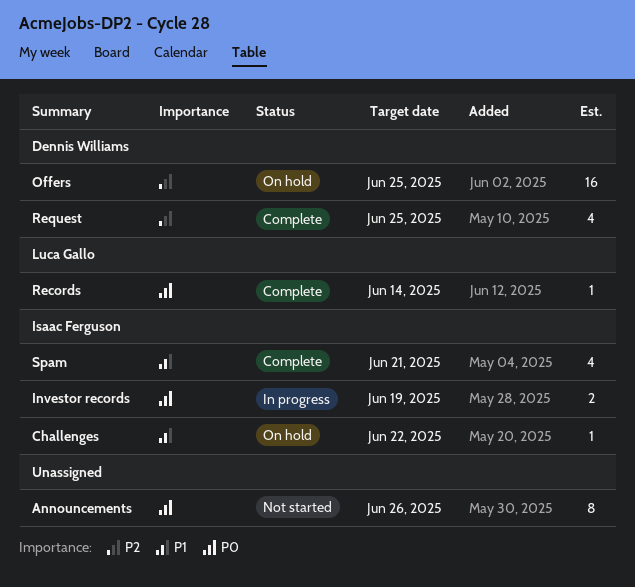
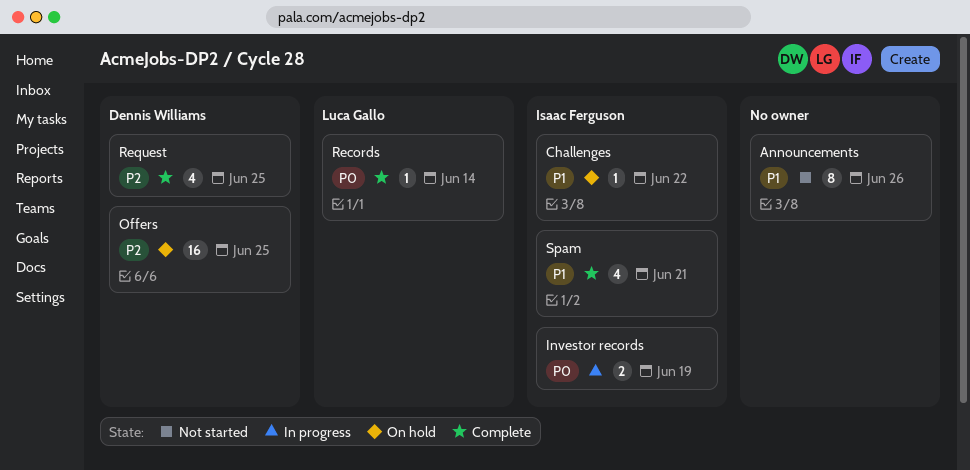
Announcements, priority: P0 -> P1

